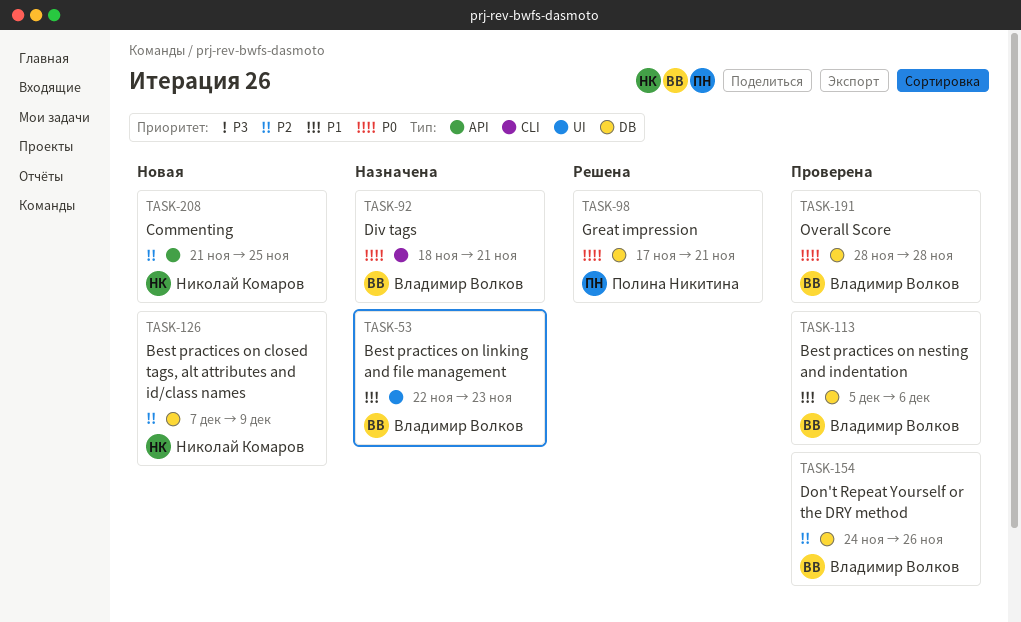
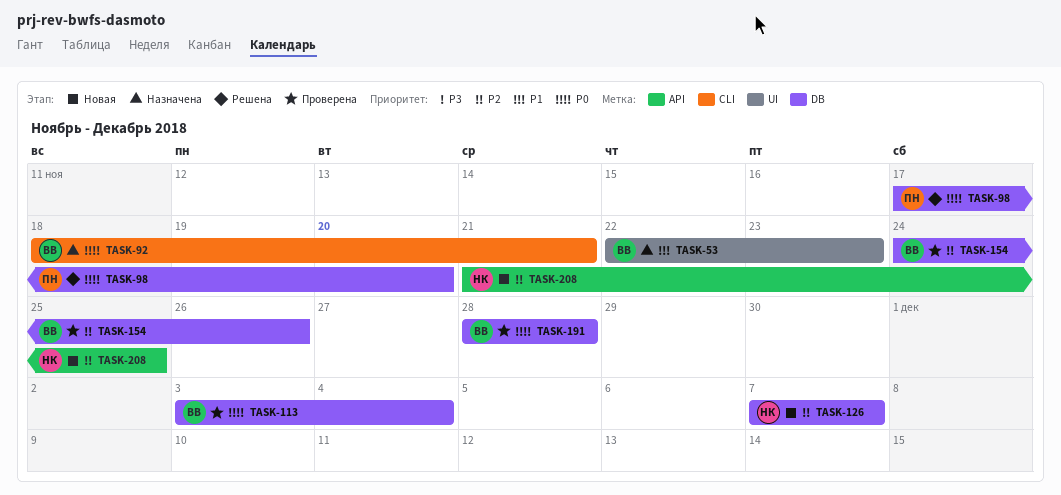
TASK-98, due: Nov 21 -> Nov 20
TASK-113, priority: P1 -> P0
TASK-113, start: Dec 5 -> Dec 3
TASK-113, due: Dec 6 -> Dec 4
TASK-126, due: Dec 9 -> Dec 7

